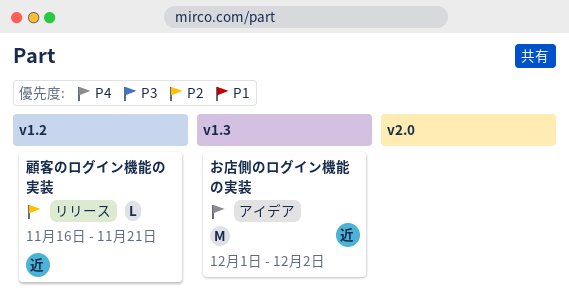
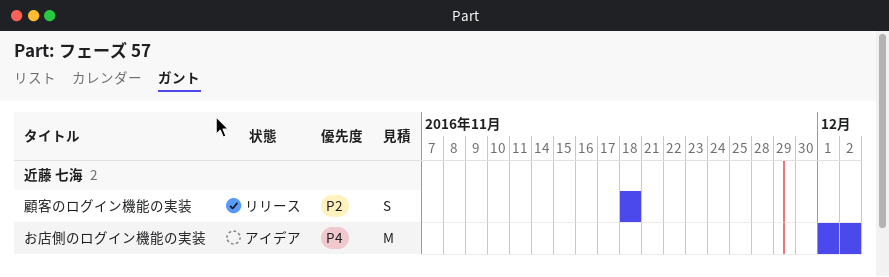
顧客のログイン機能の実装, estimate: L -> S
顧客のログイン機能の実装, start: Nov 16 -> Nov 18
顧客のログイン機能の実装, due: Nov 21 -> Nov 18

